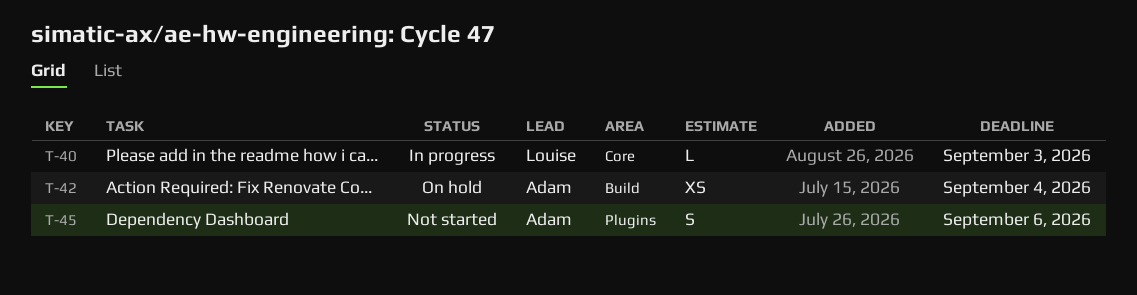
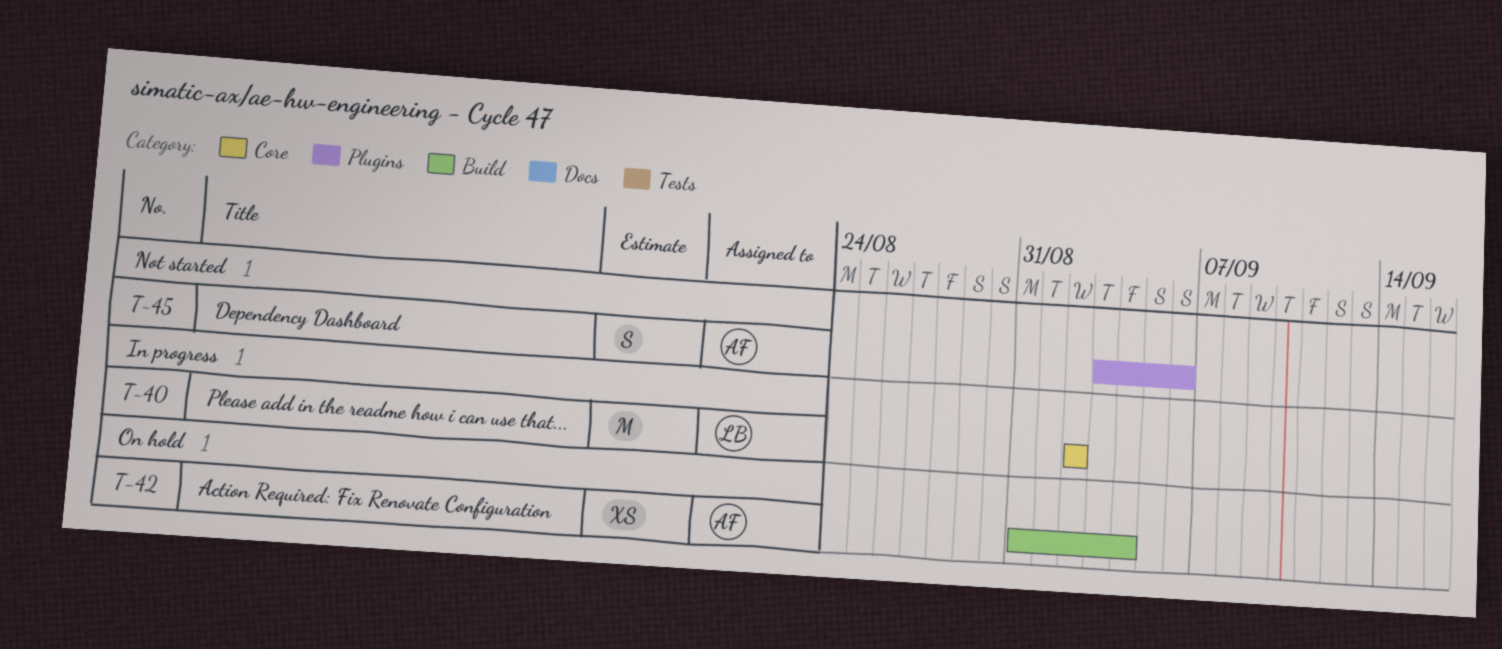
T-40, estimate: L -> M
T-40, due: Sep 3 -> Sep 2

